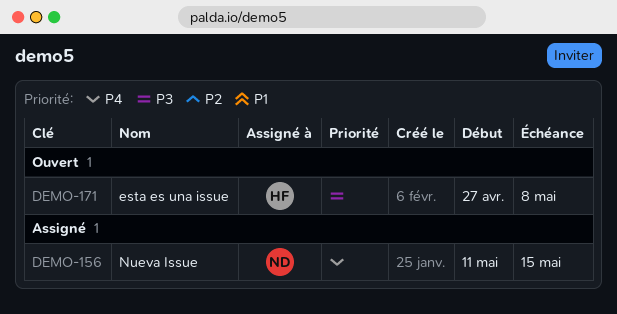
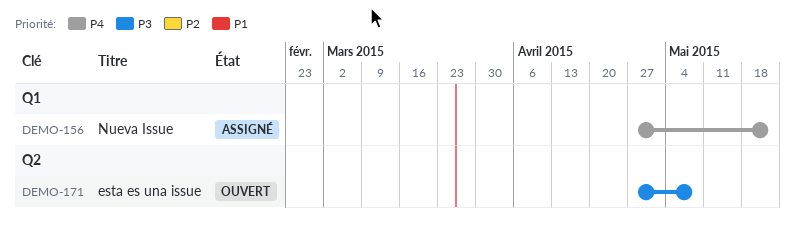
DEMO-156, start: May 11 -> Apr 27
DEMO-156, due: May 15 -> May 22

